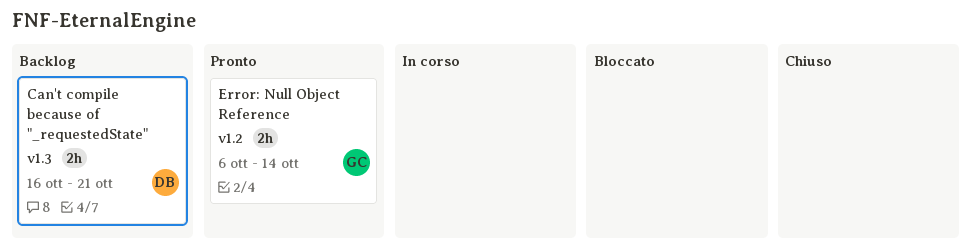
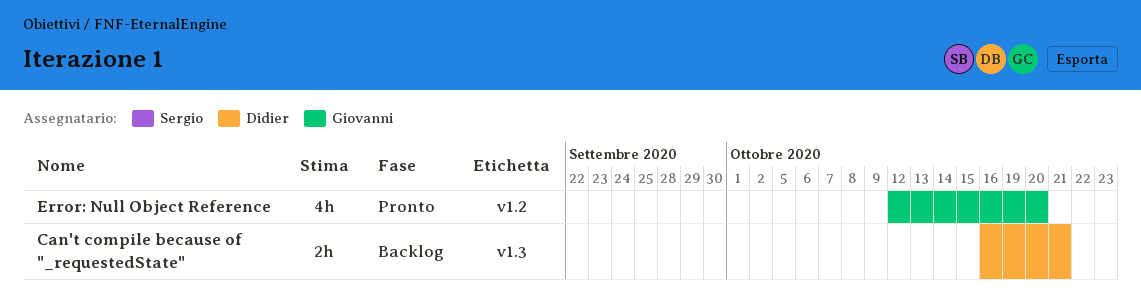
Error: Null Object Reference, estimate: 2h -> 4h
Error: Null Object Reference, start: Oct 6 -> Oct 12
Error: Null Object Reference, due: Oct 14 -> Oct 20

